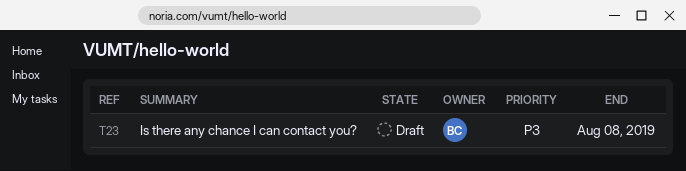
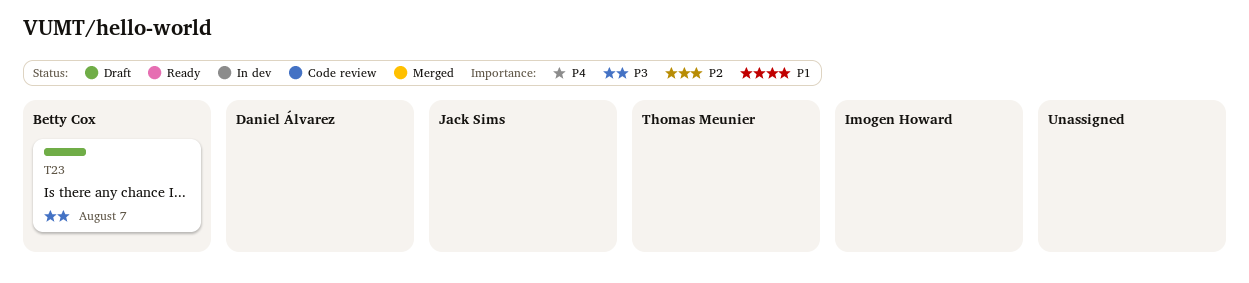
T23, due: Aug 8 -> Aug 7

